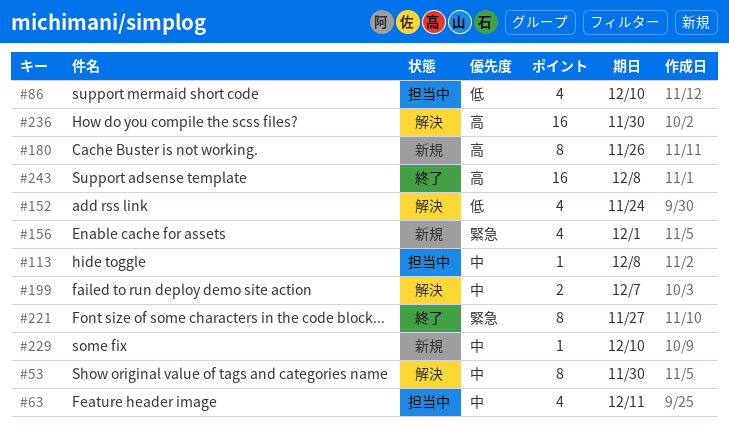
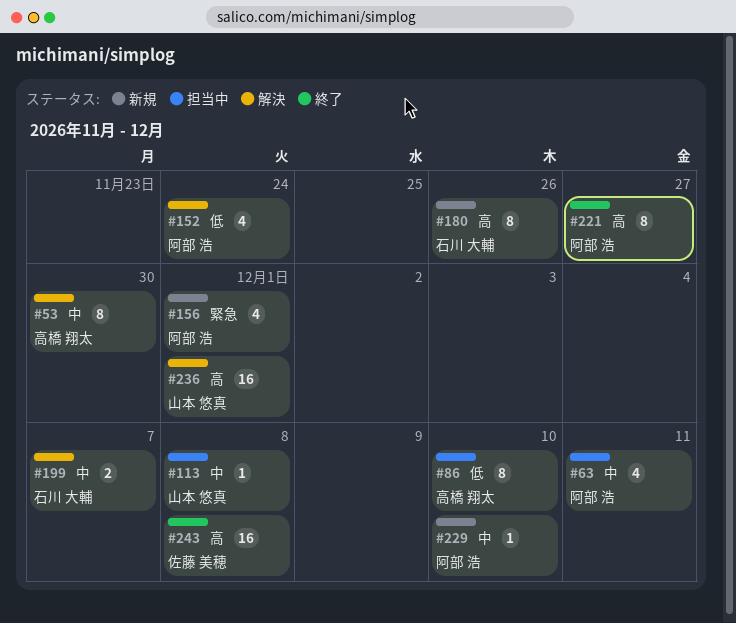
#86, estimate: 4 -> 8
#221, priority: 緊急 -> 高
#236, due: Nov 30 -> Dec 1

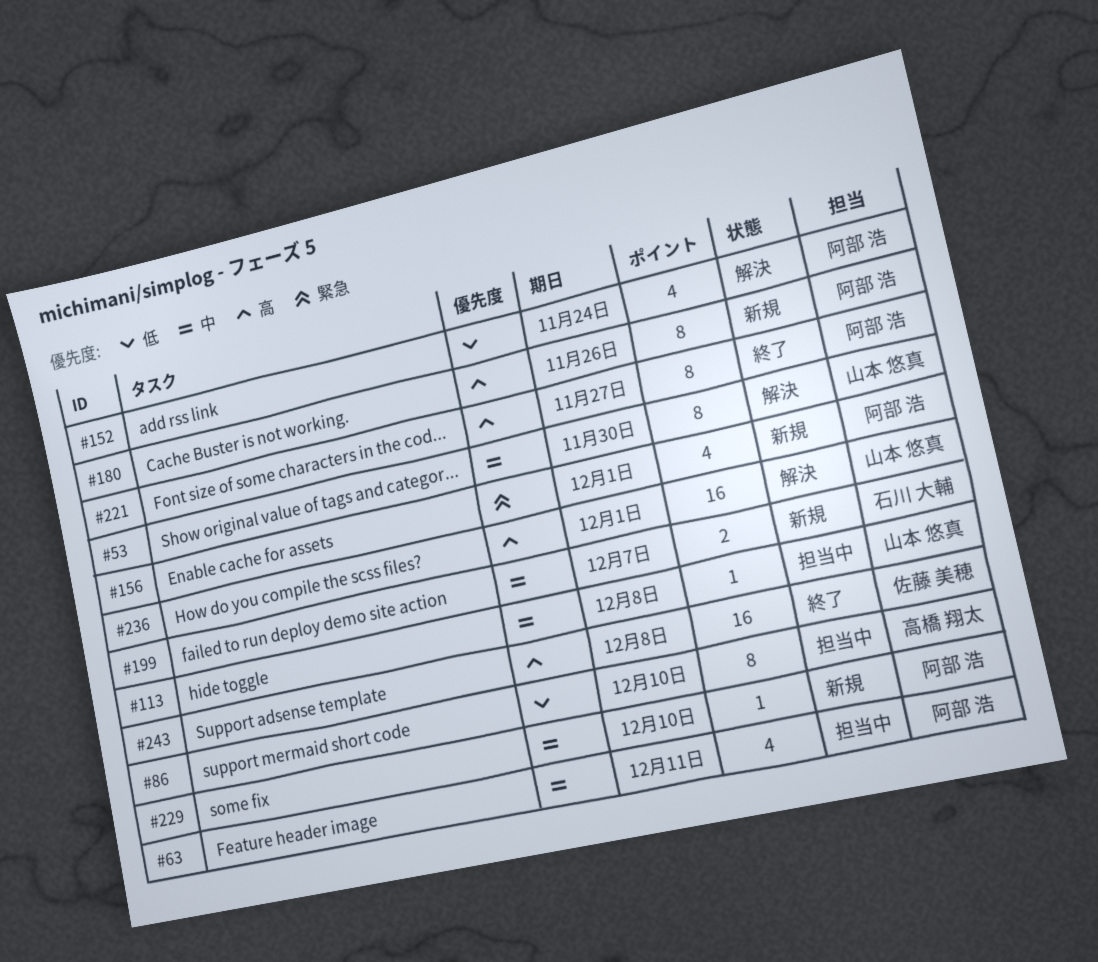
#53, owner: 高橋 翔太 -> 山本 悠真
#180, owner: 石川 大輔 -> 阿部 浩
#199, status: 解決 -> 新規

